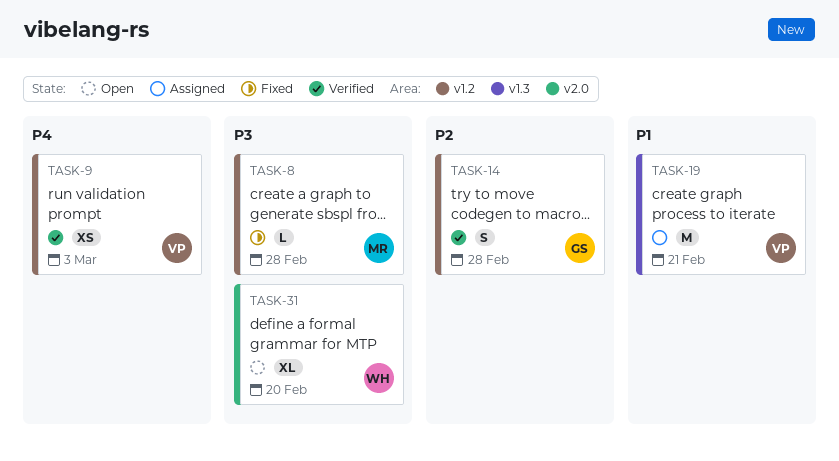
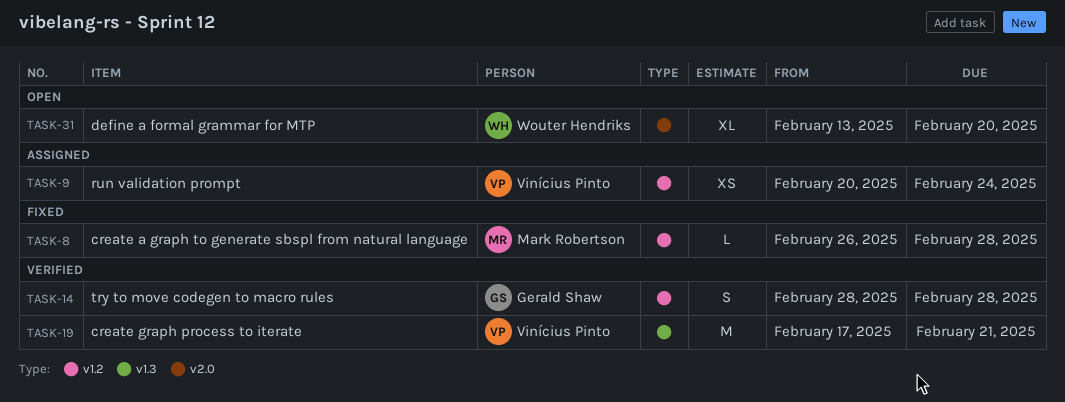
TASK-9, status: Verified -> Assigned
TASK-9, due: Mar 3 -> Feb 24
TASK-19, status: Assigned -> Verified

